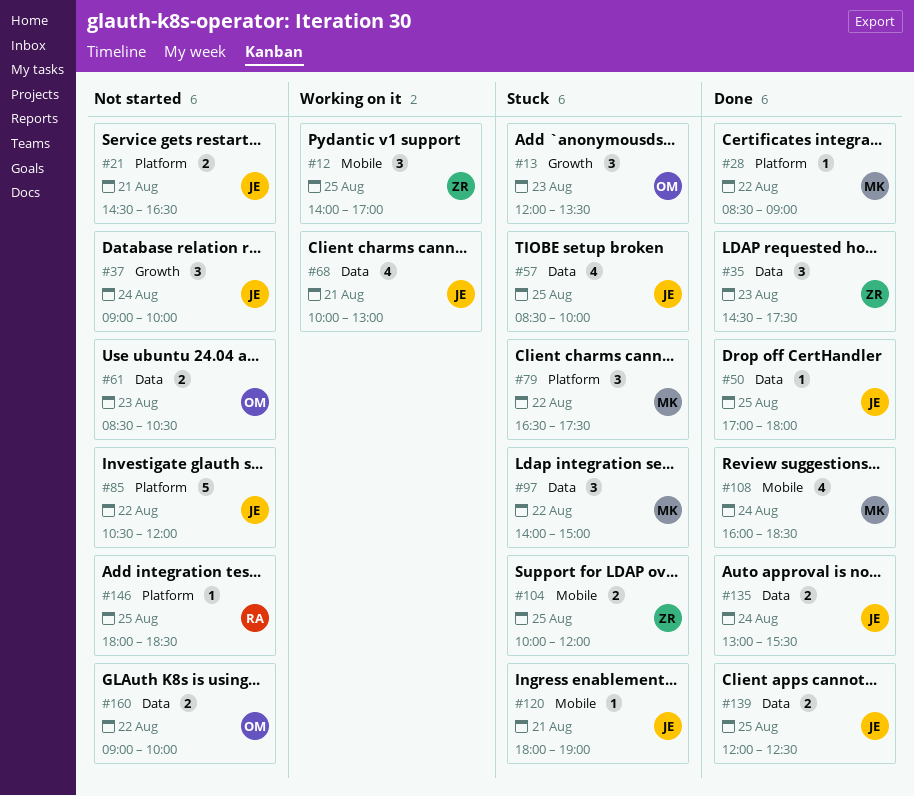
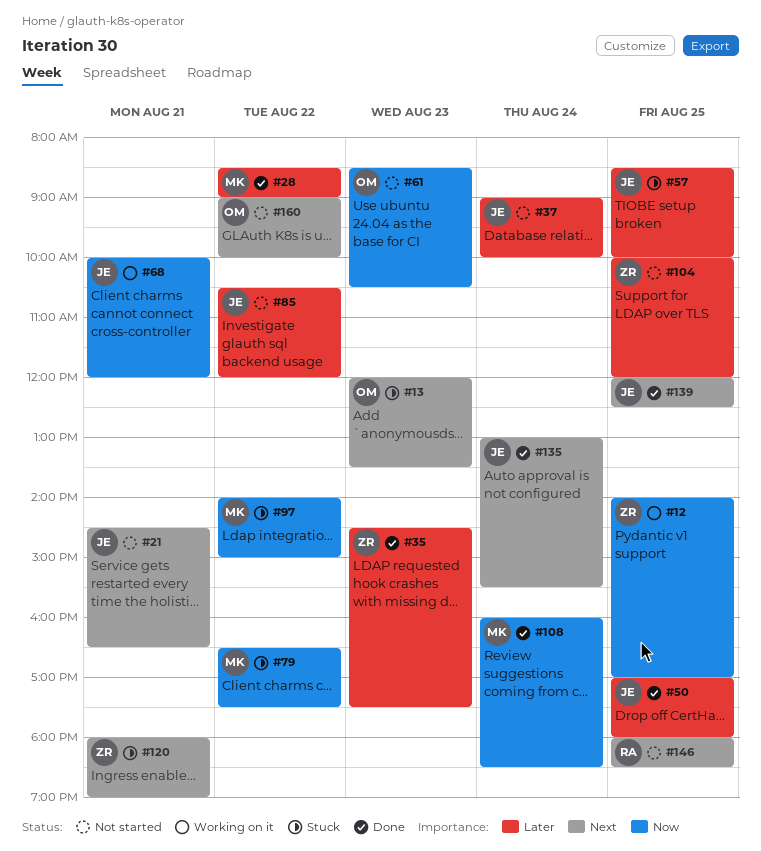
#68, ends: 13:00 -> 12:00
#104, status: Stuck -> Not started
#120, owner: JE -> ZR

